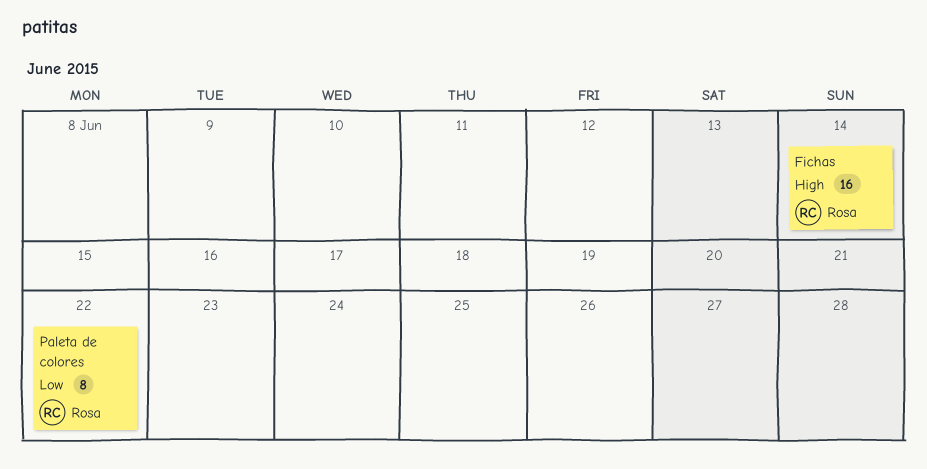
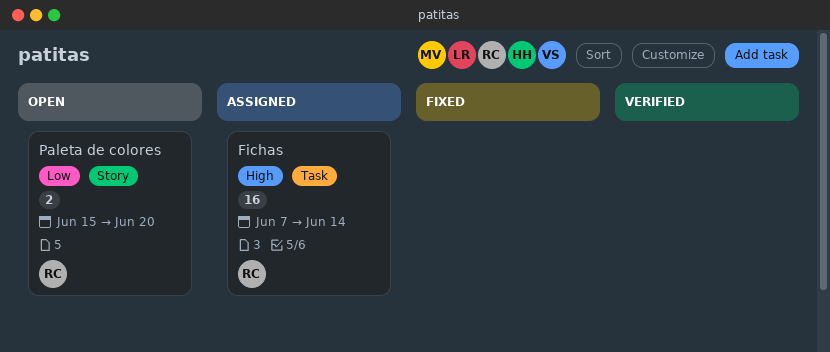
Paleta de colores, estimate: 8 -> 2
Paleta de colores, due: Jun 22 -> Jun 20

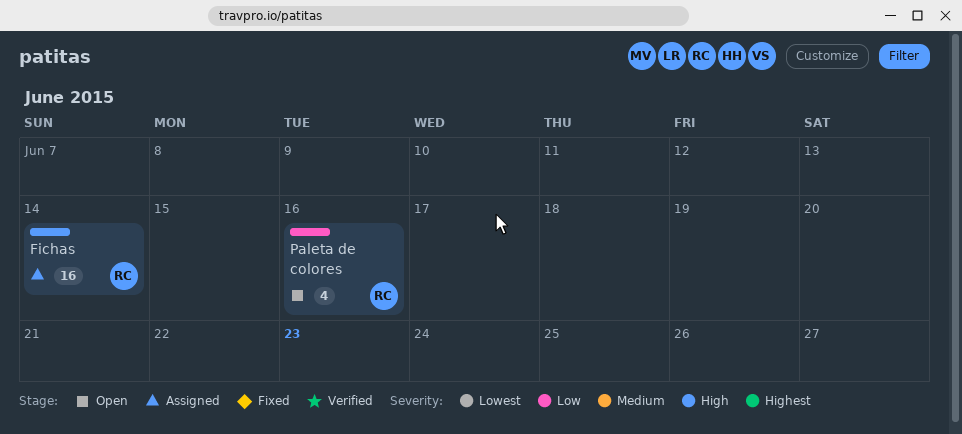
Paleta de colores, estimate: 2 -> 4
Paleta de colores, due: Jun 20 -> Jun 16

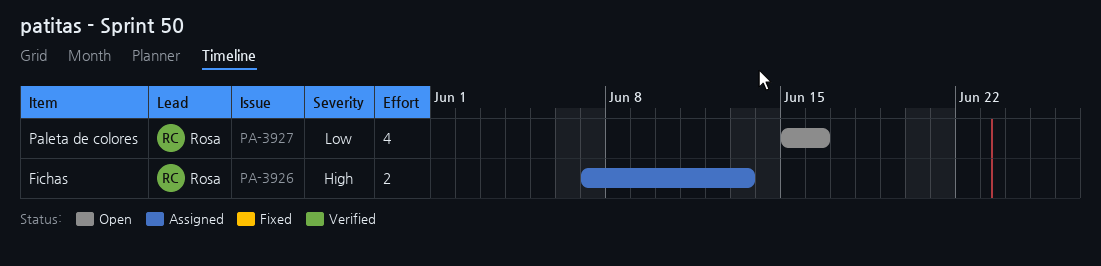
Fichas, estimate: 16 -> 2
Fichas, due: Jun 14 -> Jun 13

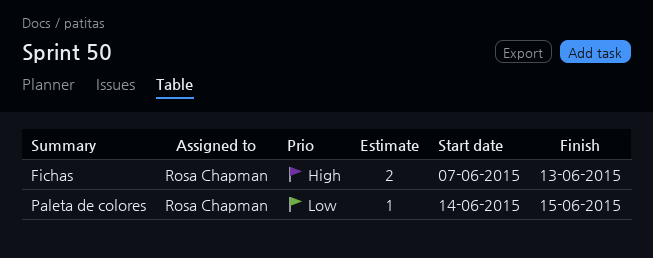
Paleta de colores, estimate: 4 -> 1
Paleta de colores, start: Jun 15 -> Jun 14
Paleta de colores, due: Jun 16 -> Jun 15

